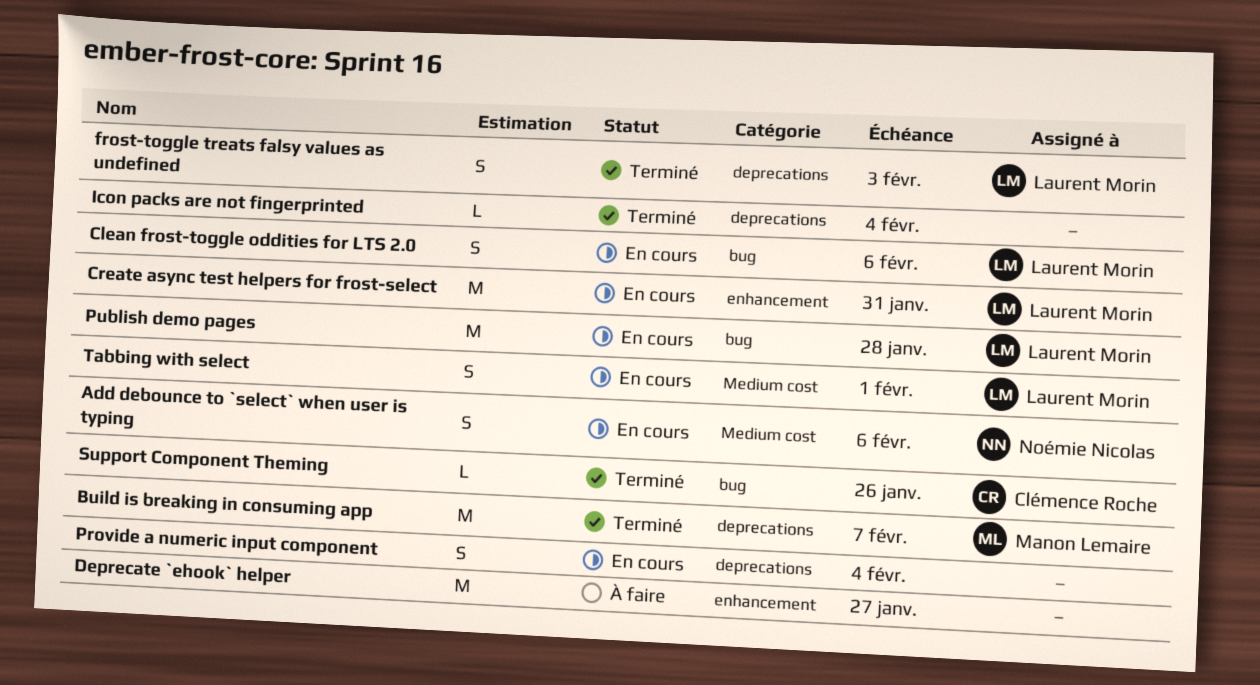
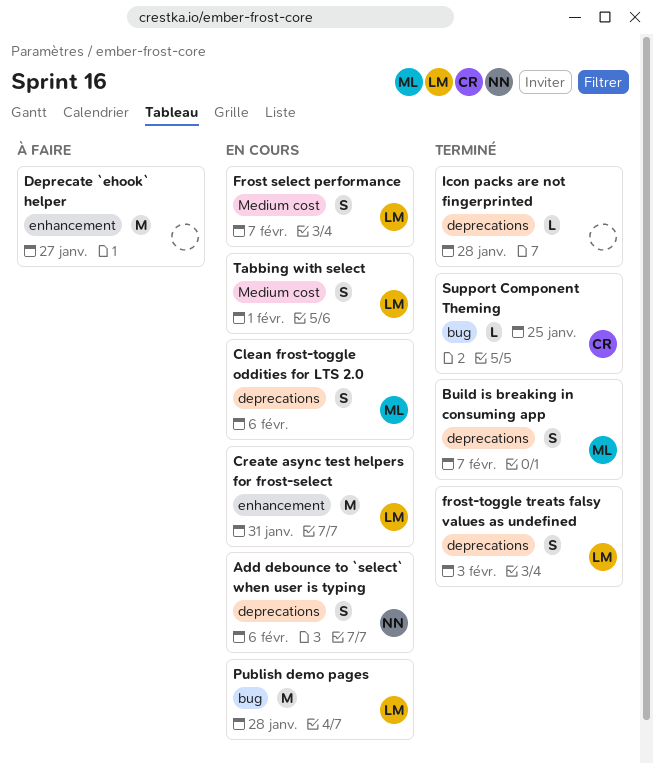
Add debounce to `select` when user is typing, label: Medium cost -> deprecations
Build is breaking in consuming app, estimate: M -> S
Clean frost-toggle oddities for LTS 2.0, owner: Laurent Morin -> Manon Lemaire
Clean frost-toggle oddities for LTS 2.0, label: bug -> deprecations
Frost select performance: none -> present
Icon packs are not fingerprinted, due: Feb 4 -> Jan 28
Provide a numeric input component: present -> none
Support Component Theming, due: Jan 26 -> Jan 25

